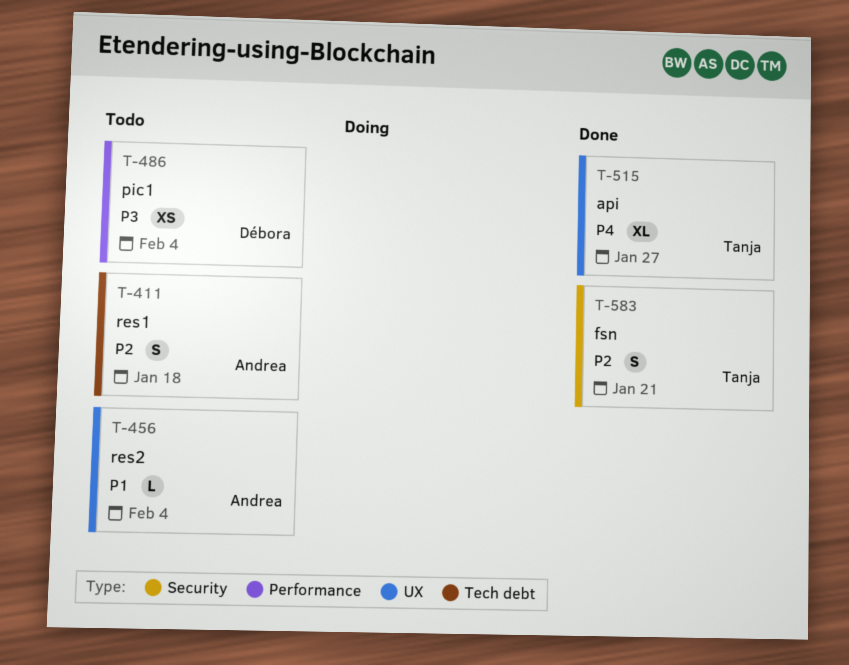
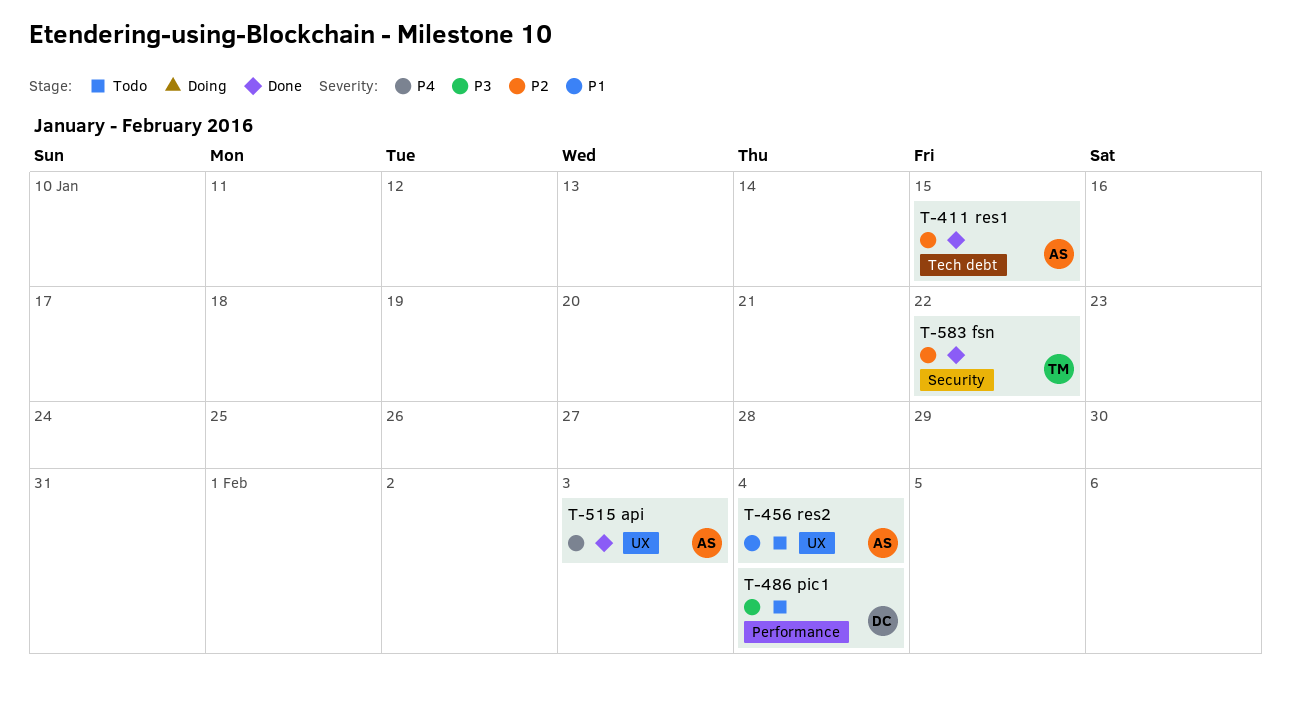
T-411, status: Todo -> Done
T-411, due: Jan 18 -> Jan 15
T-515, owner: Tanja -> Andrea
T-515, due: Jan 27 -> Feb 3
T-583, due: Jan 21 -> Jan 22

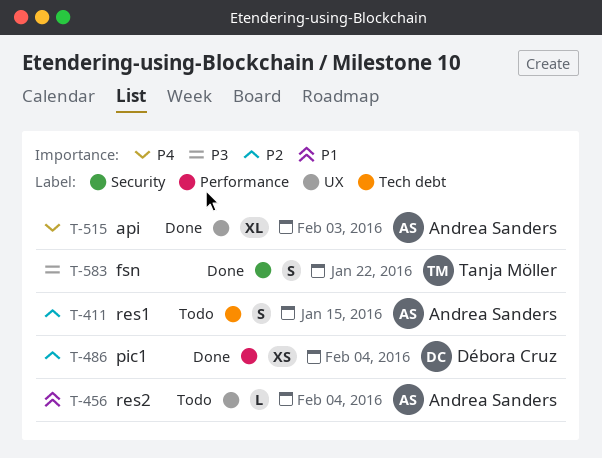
T-411, status: Done -> Todo
T-486, status: Todo -> Done
T-486, priority: P3 -> P2
T-583, priority: P2 -> P3

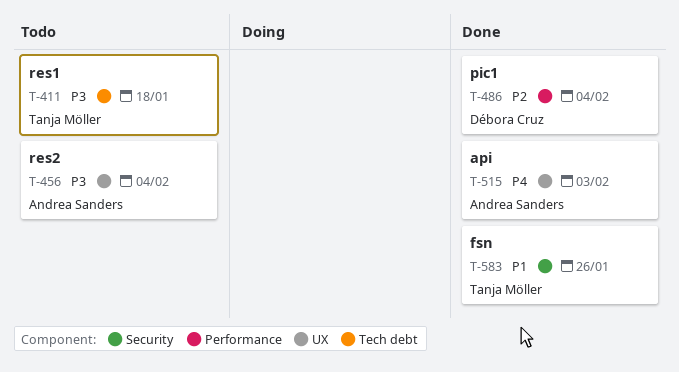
T-411, owner: Andrea Sanders -> Tanja Möller
T-411, priority: P2 -> P3
T-411, due: Jan 15 -> Jan 18
T-456, priority: P1 -> P3
T-583, priority: P3 -> P1
T-583, due: Jan 22 -> Jan 26

